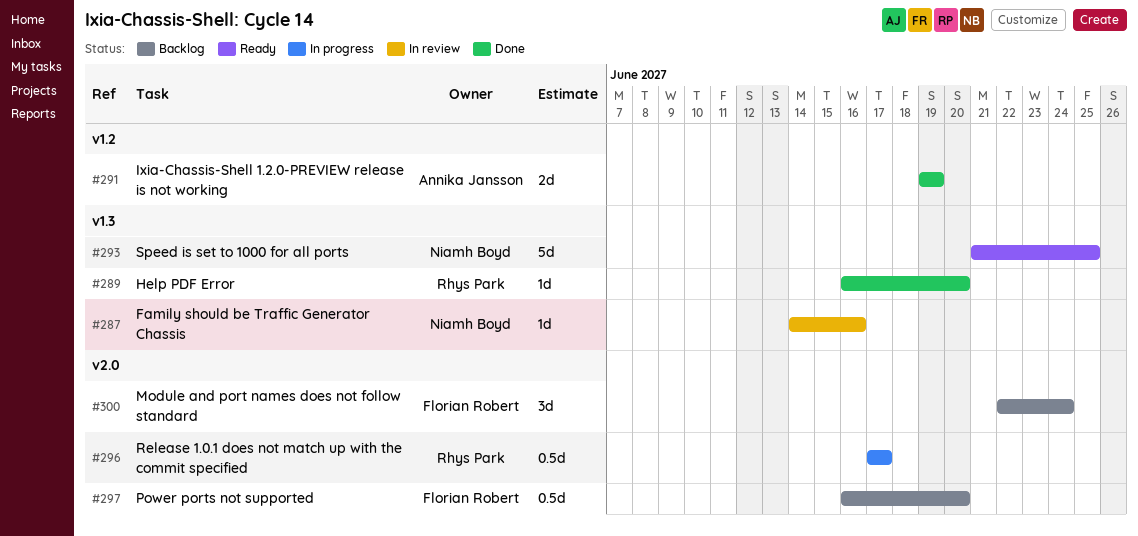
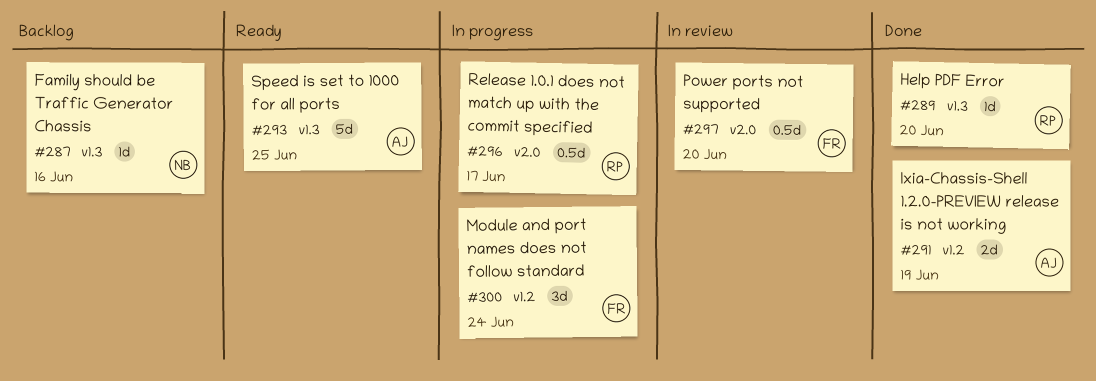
#287, status: In review -> Backlog
#293, owner: Niamh Boyd -> Annika Jansson
#297, status: Backlog -> In review
#300, status: Backlog -> In progress
#300, label: v2.0 -> v1.2

